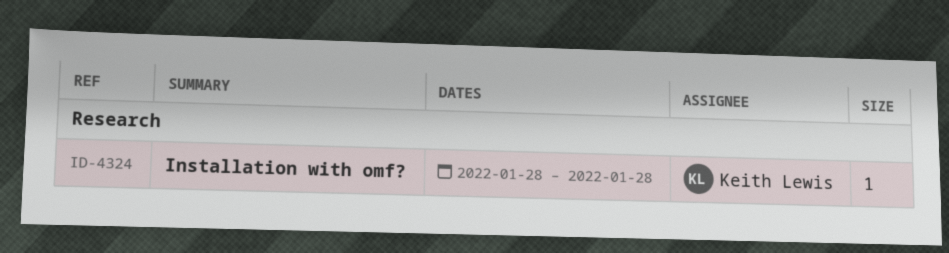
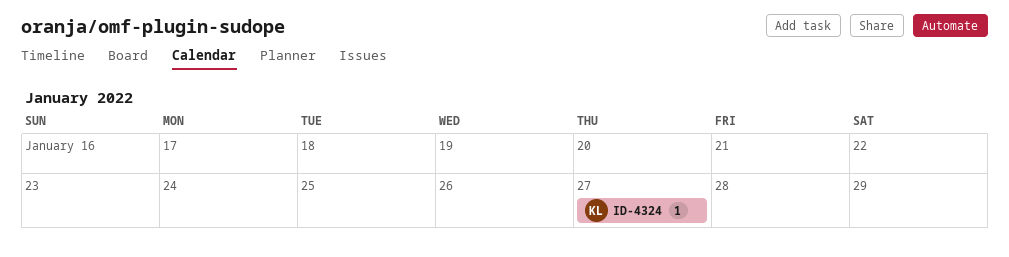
ID-4324, start: Jan 28 -> Jan 27
ID-4324, due: Jan 28 -> Jan 27

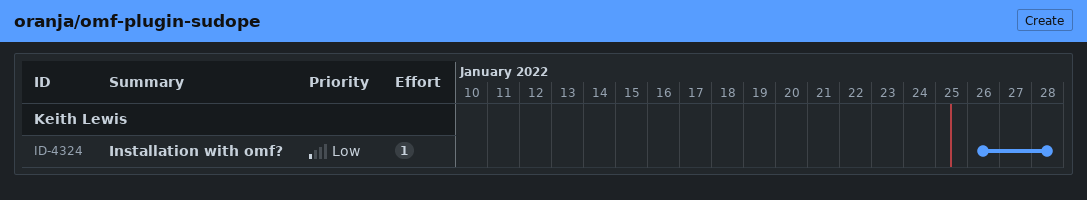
ID-4324, start: Jan 27 -> Jan 26
ID-4324, due: Jan 27 -> Jan 28

